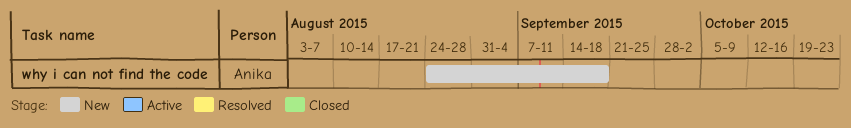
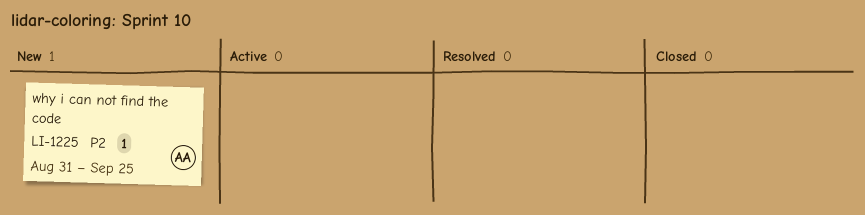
why i can not find the code, start: Aug 24 -> Aug 31
why i can not find the code, due: Sep 18 -> Sep 25

